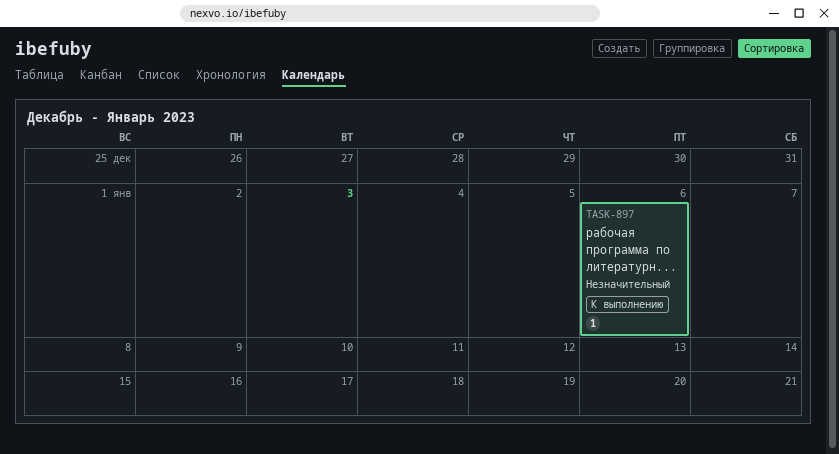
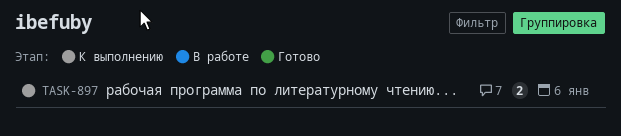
TASK-897, estimate: 1 -> 2

